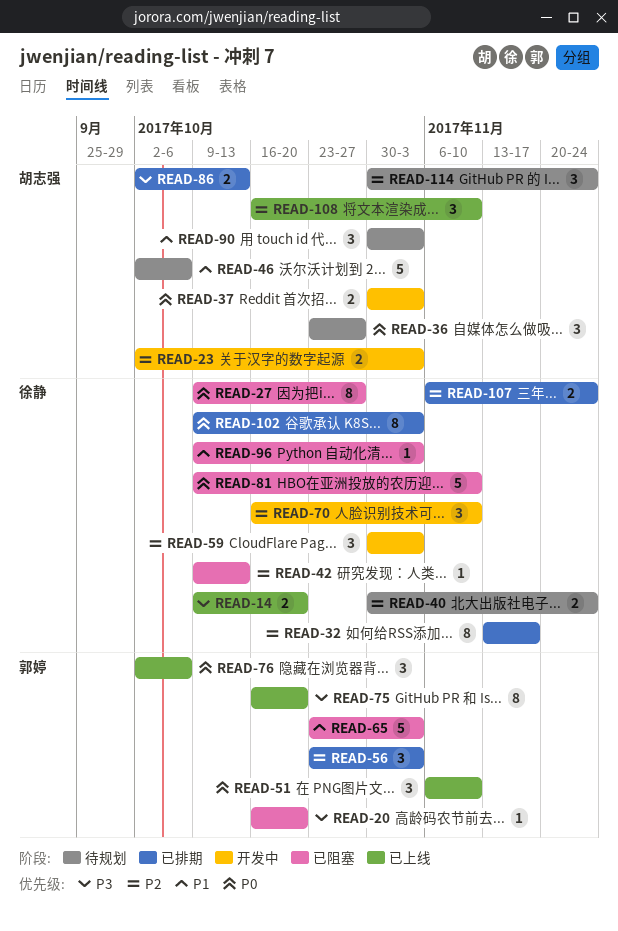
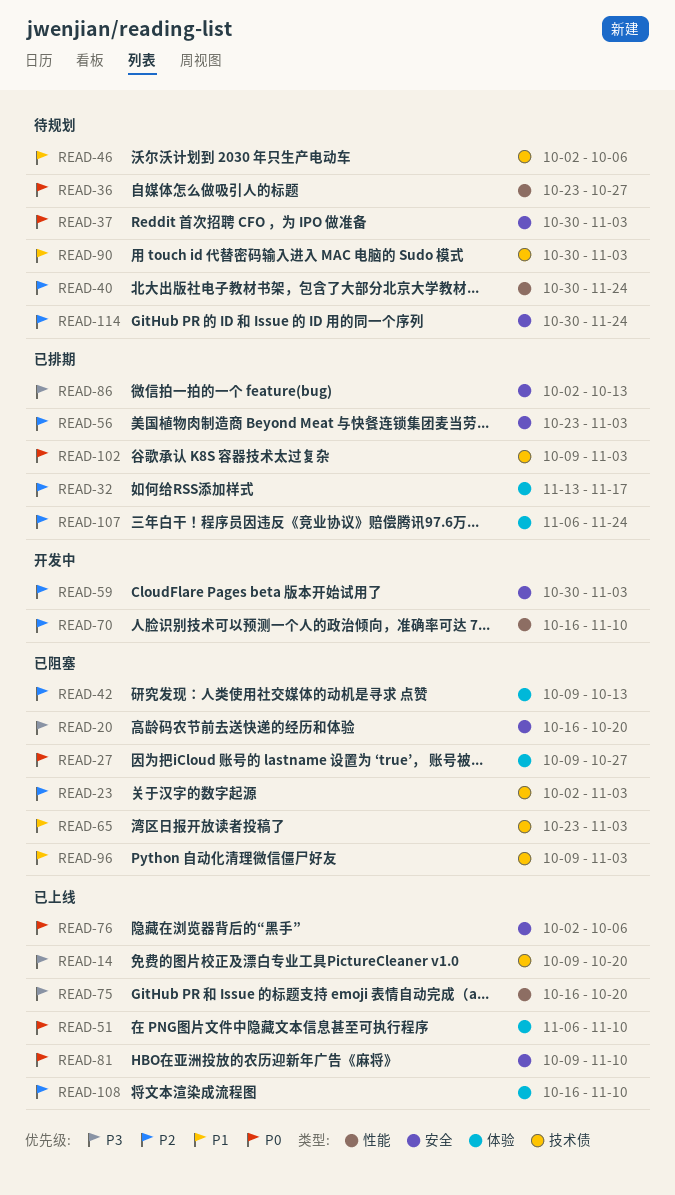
READ-23, status: 开发中 -> 已阻塞
READ-37, status: 开发中 -> 待规划
READ-81, status: 已阻塞 -> 已上线

